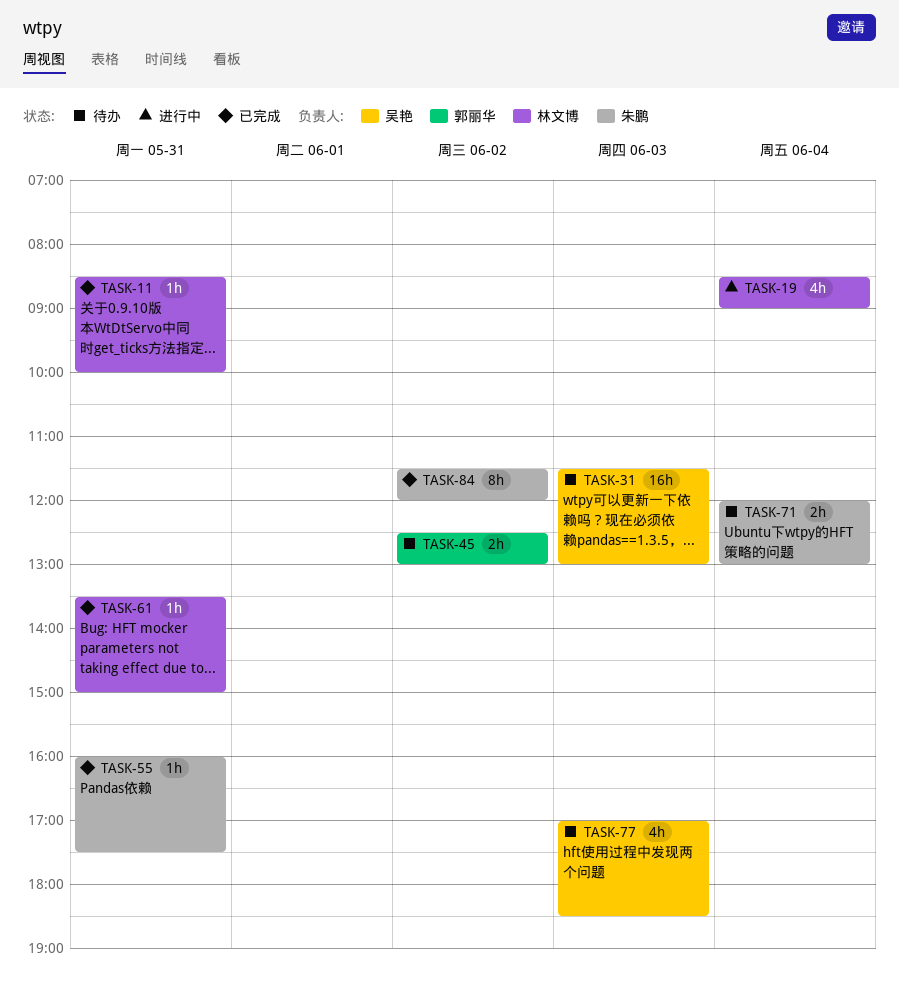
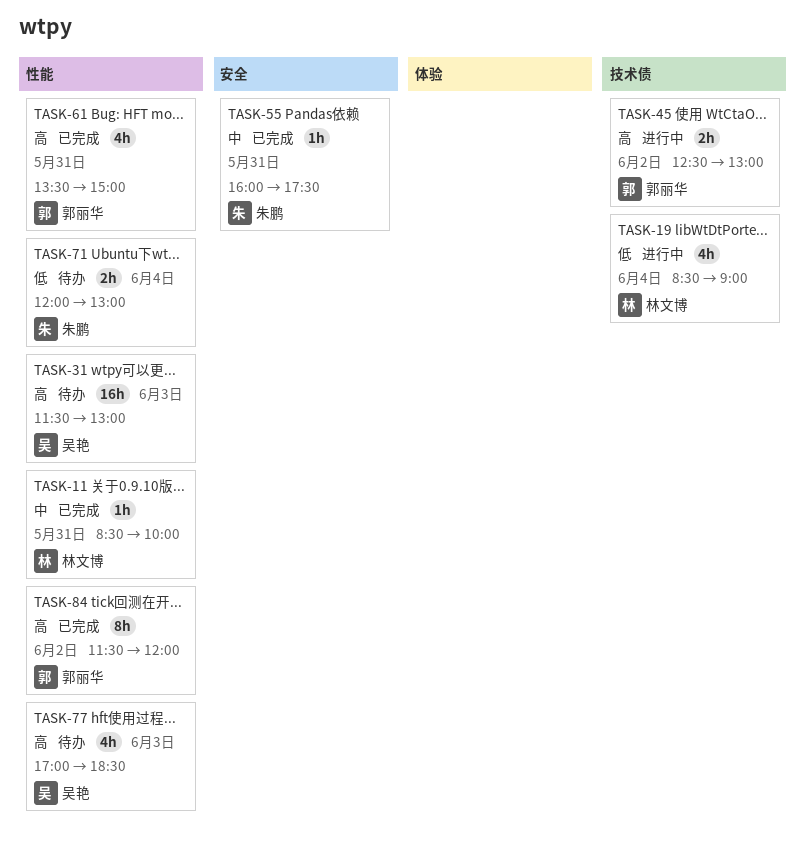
TASK-45, status: 待办 -> 进行中
TASK-61, owner: 林文博 -> 郭丽华
TASK-61, estimate: 1h -> 4h
TASK-84, owner: 朱鹏 -> 郭丽华

